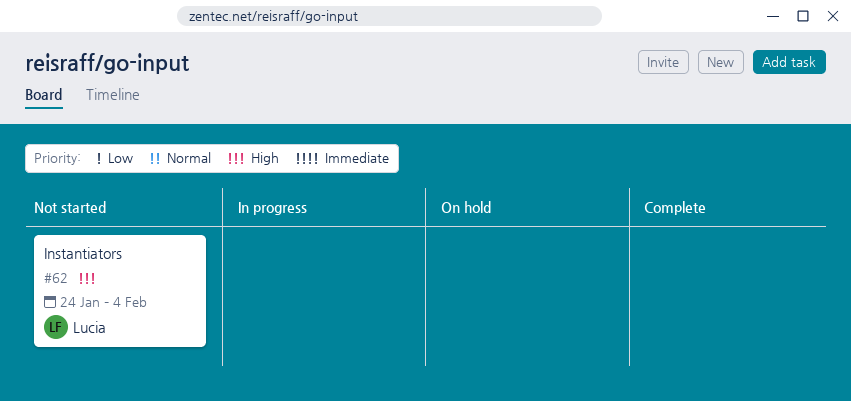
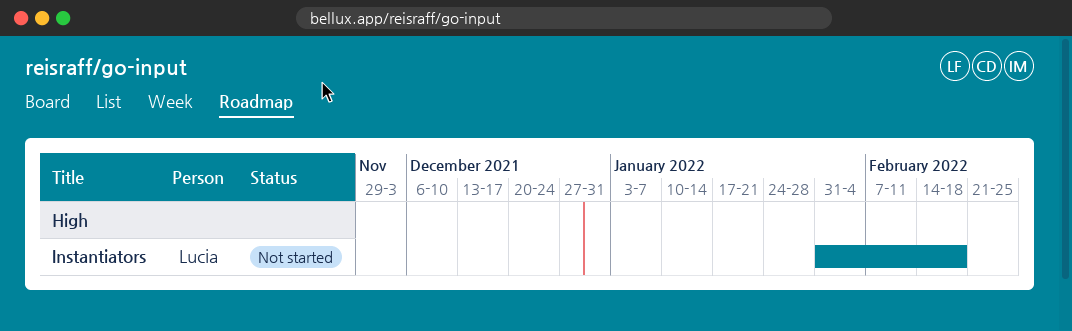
Instantiators, start: Jan 24 -> Jan 31
Instantiators, due: Feb 4 -> Feb 18

